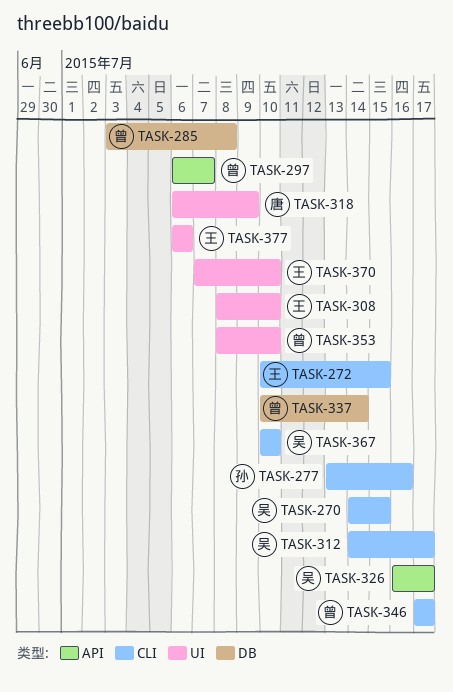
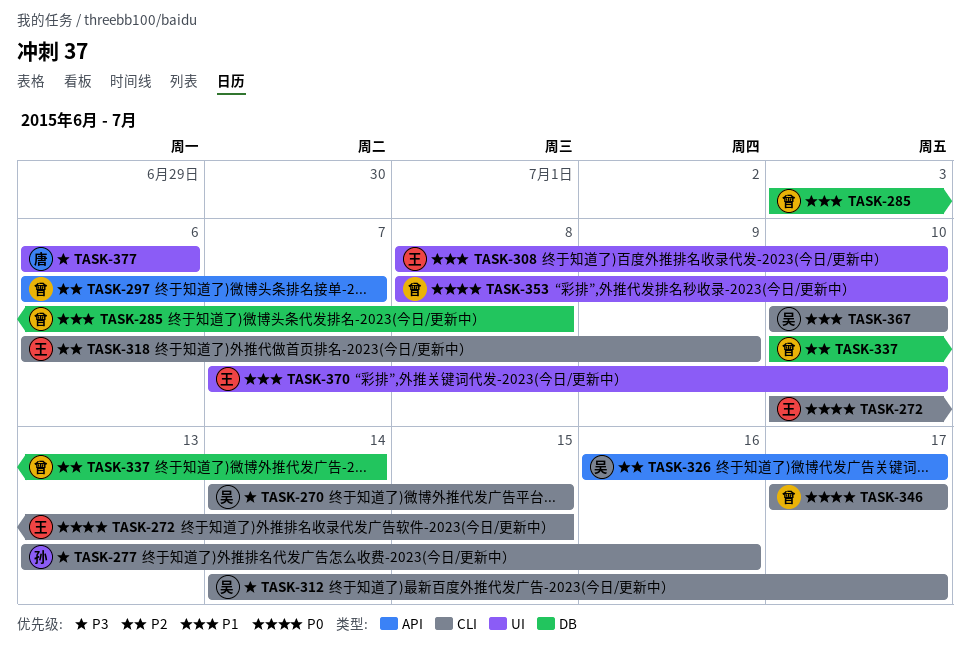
TASK-318, owner: 唐 -> 王
TASK-318, label: UI -> CLI
TASK-377, owner: 王 -> 唐

